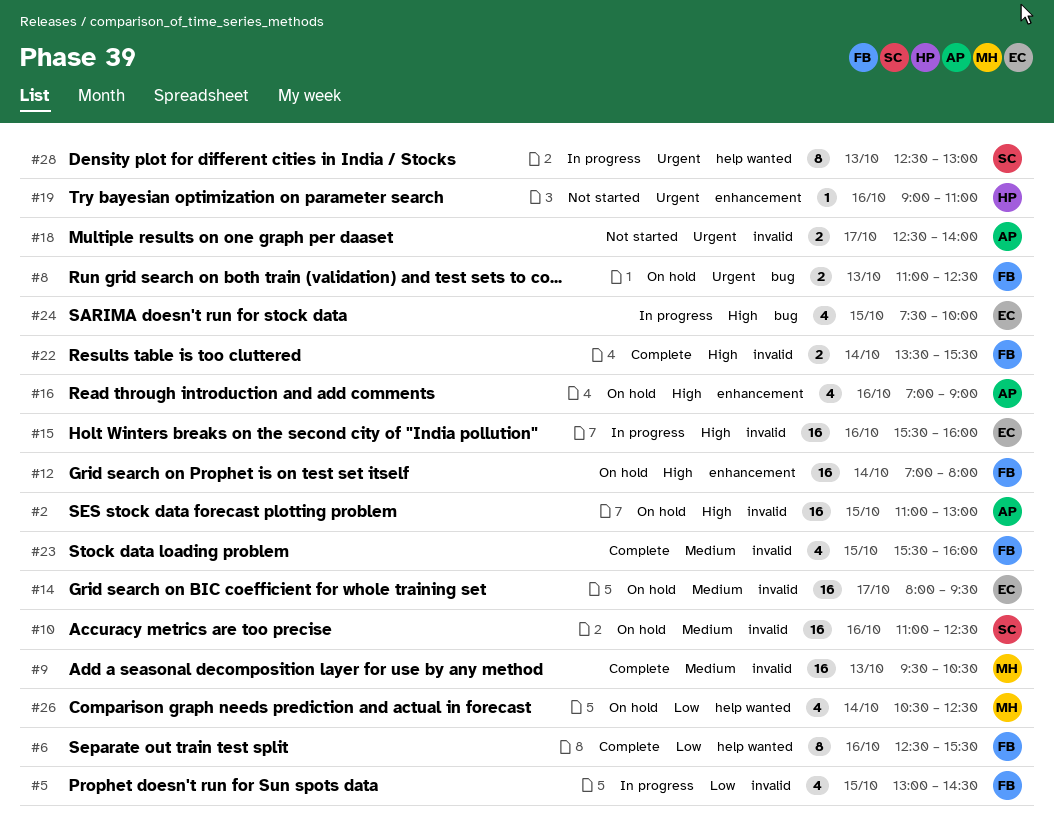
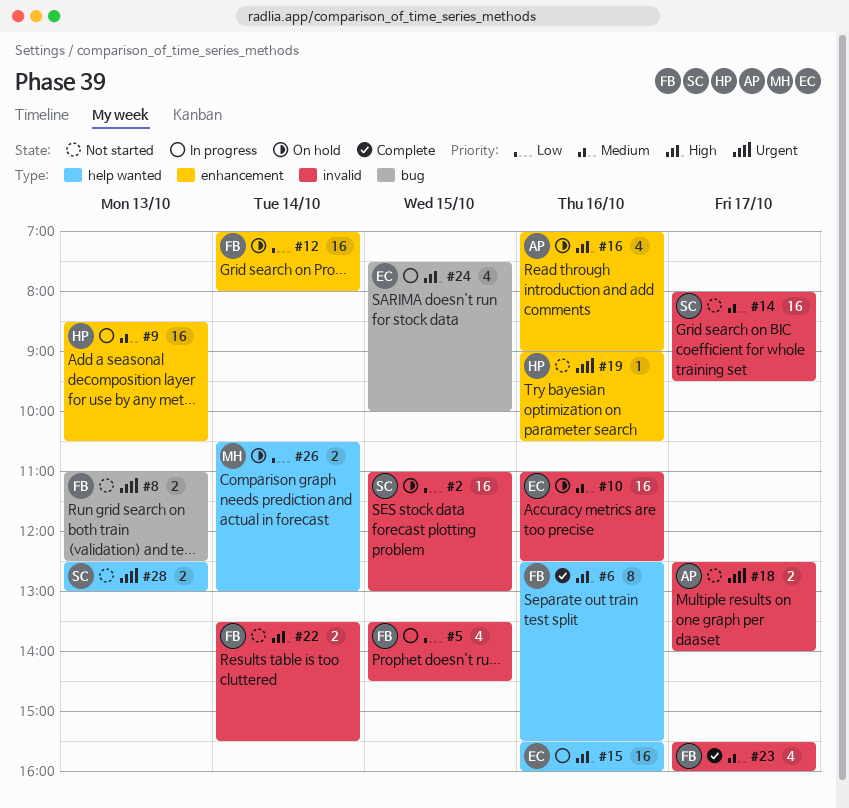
#2, owner: AP -> SC
#2, priority: High -> Low
#5, begins: 13:00 -> 13:30
#6, priority: Low -> High
#8, status: On hold -> Not started
#9, status: Complete -> In progress
#9, owner: MH -> HP
#9, label: invalid -> enhancement
#9, begins: 09:30 -> 08:30
#10, owner: SC -> EC
#12, priority: High -> Low
#14, status: On hold -> Not started
#14, owner: EC -> SC
#15, label: invalid -> help wanted
#19, ends: 11:00 -> 10:30
#22, status: Complete -> Not started
#23, day: Oct 15 -> Oct 17
#26, estimate: 4 -> 2
#26, ends: 12:30 -> 13:00
#28, status: In progress -> Not started
#28, estimate: 8 -> 2

